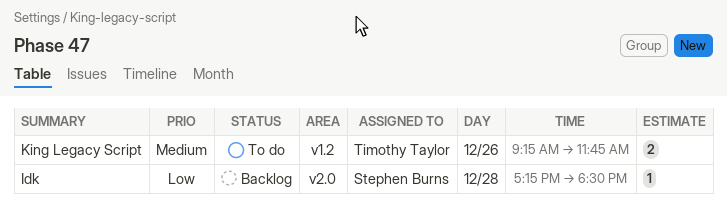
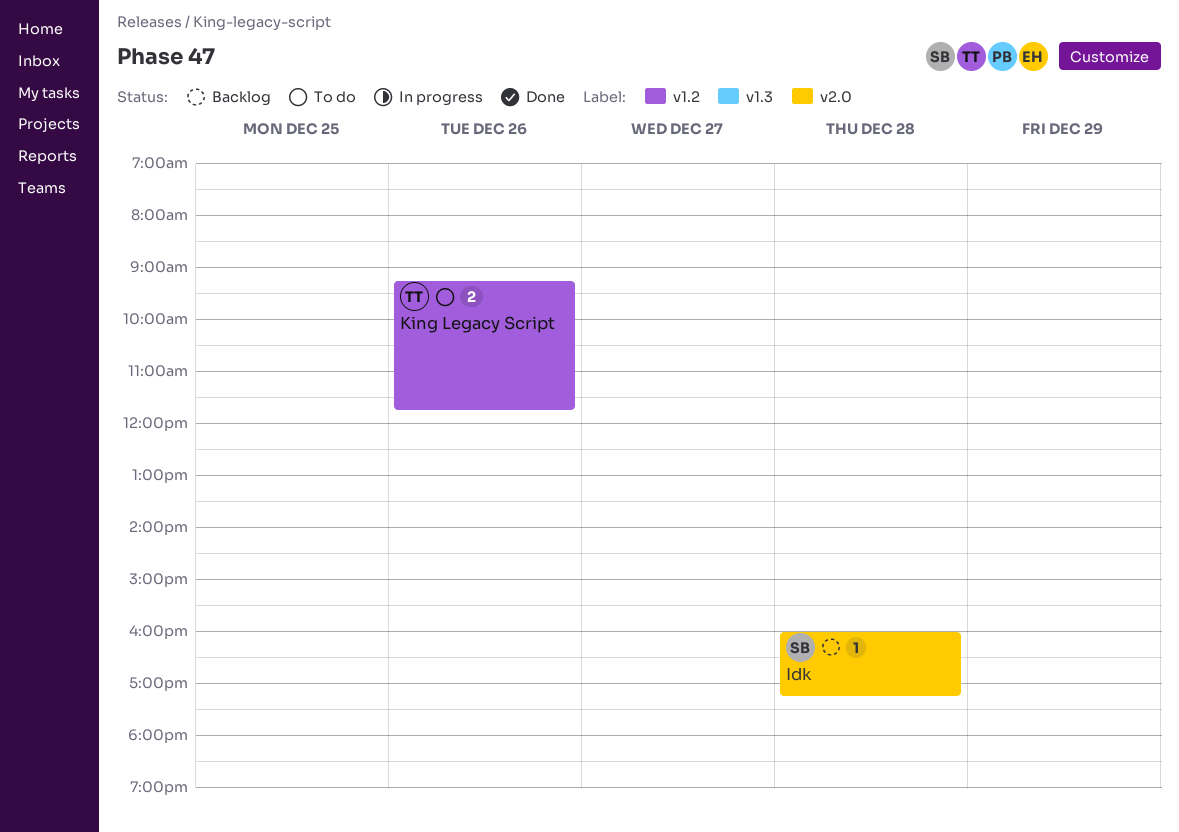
Idk, begins: 17:15 -> 16:00
Idk, ends: 18:30 -> 17:15

